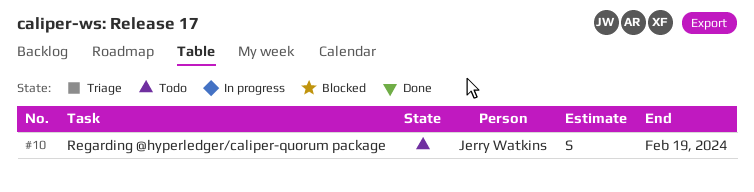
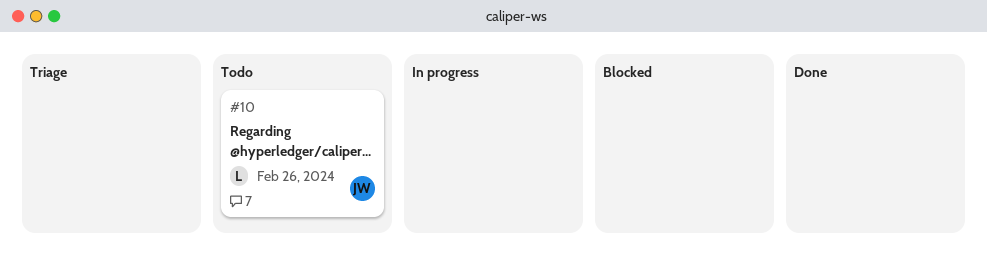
#10, estimate: S -> L
#10, due: Feb 19 -> Feb 26

